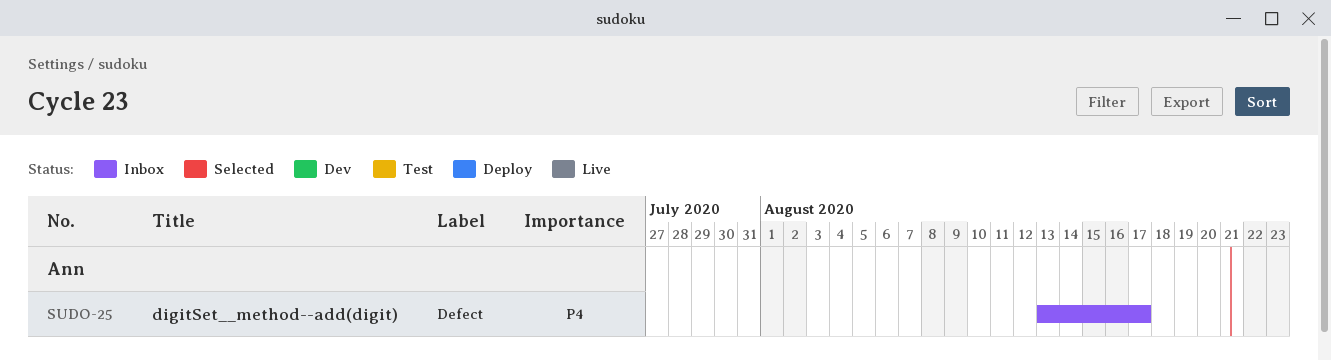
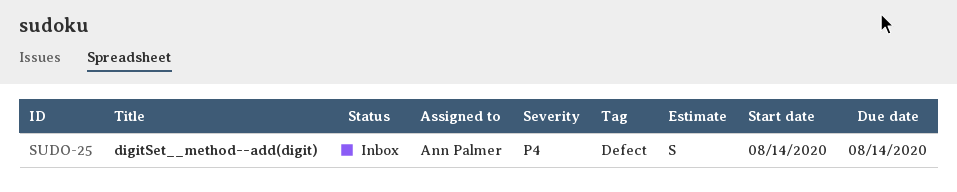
SUDO-25, start: Aug 13 -> Aug 14
SUDO-25, due: Aug 17 -> Aug 14

